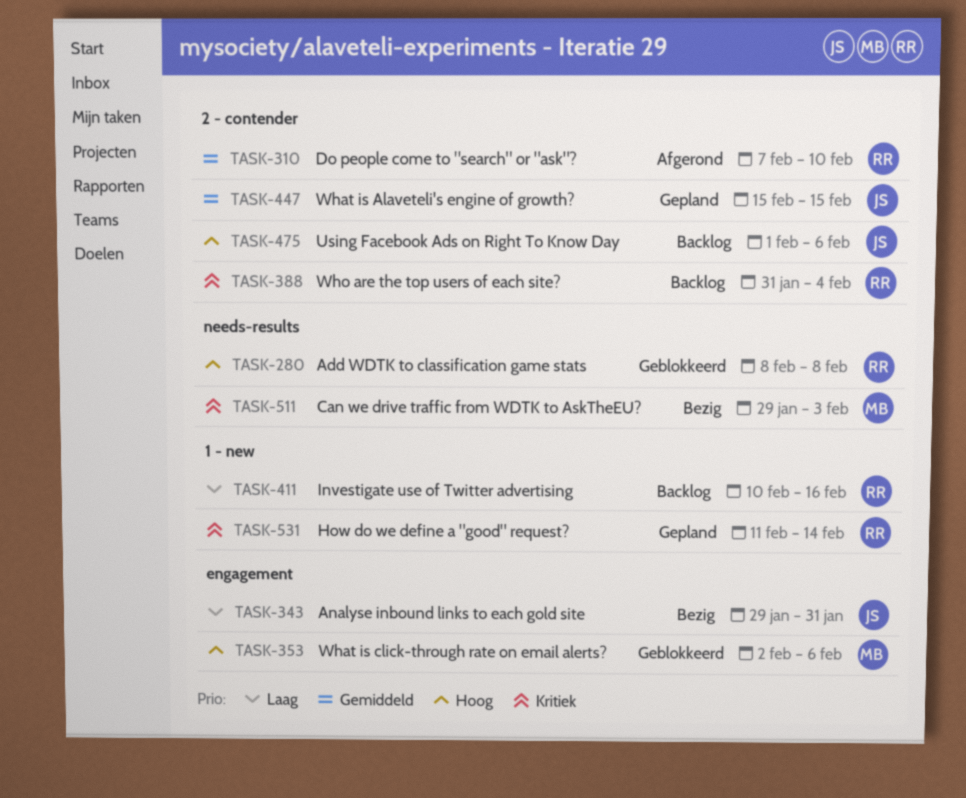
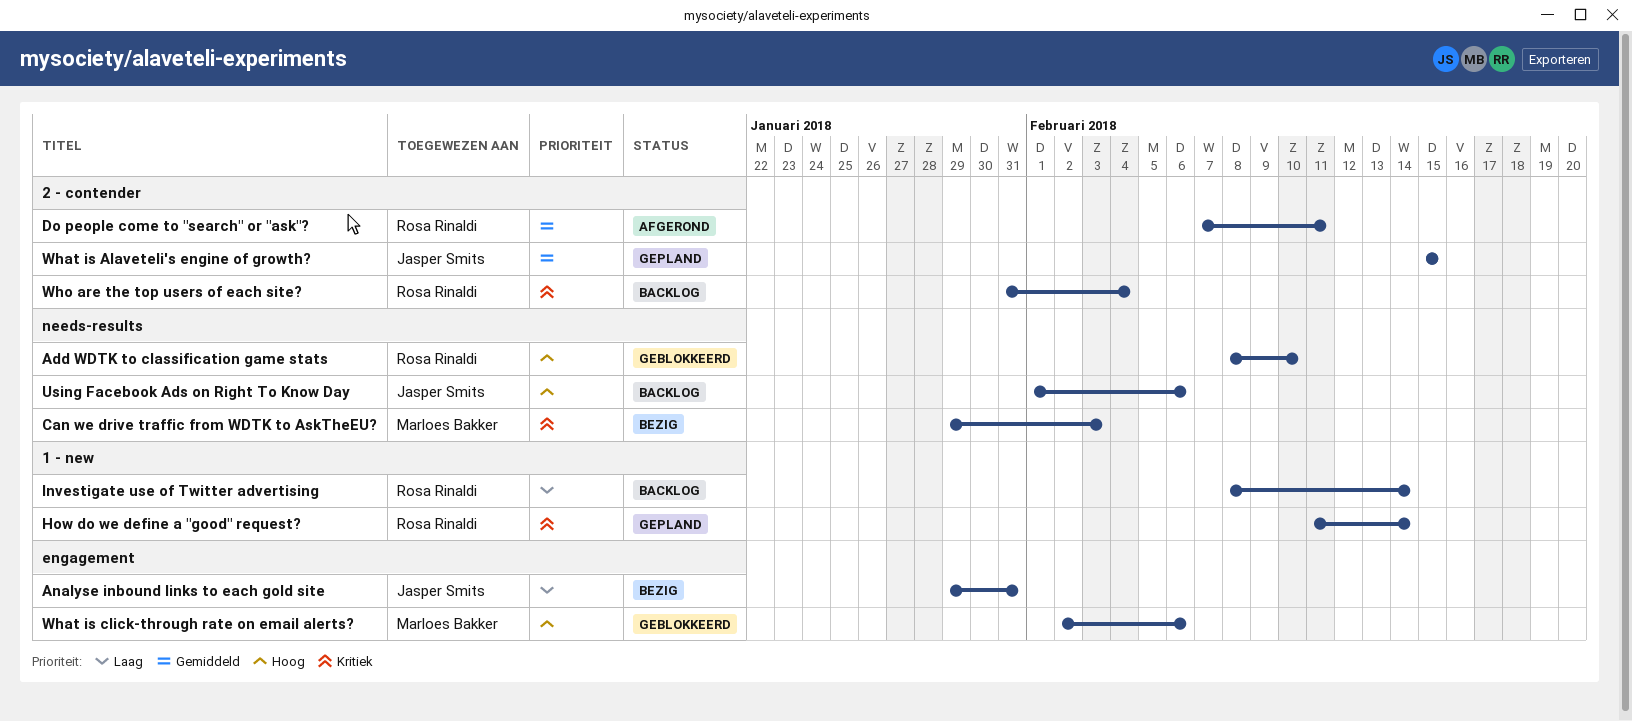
Add WDTK to classification game stats, due: Feb 8 -> Feb 10
Do people come to "search" or "ask"?, due: Feb 10 -> Feb 11
Investigate use of Twitter advertising, start: Feb 10 -> Feb 8
Investigate use of Twitter advertising, due: Feb 16 -> Feb 14
Using Facebook Ads on Right To Know Day, label: 2 - contender -> needs-results

